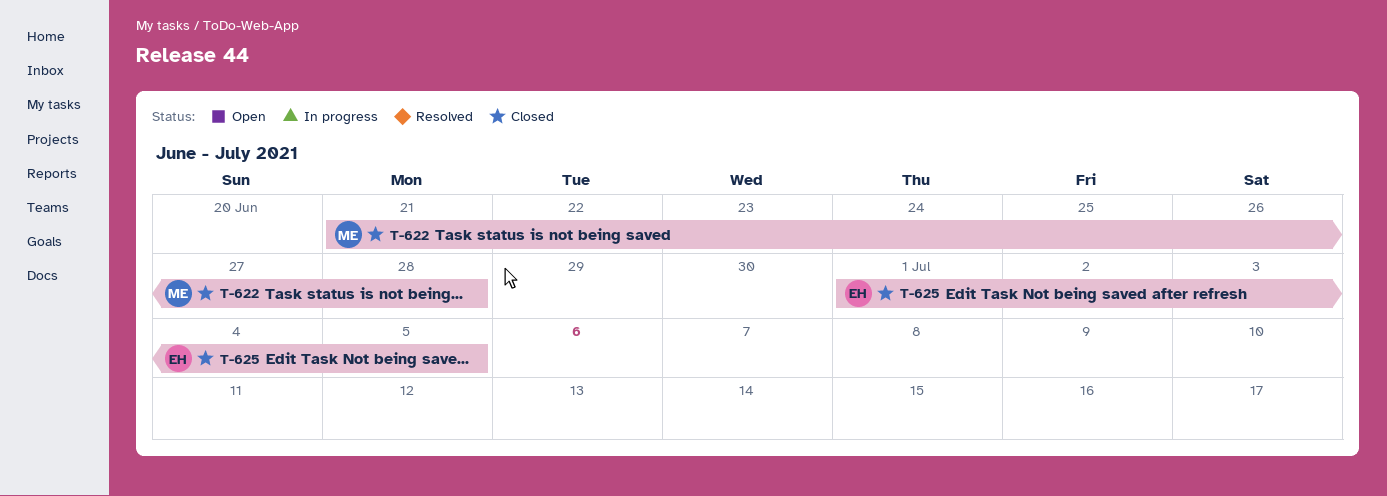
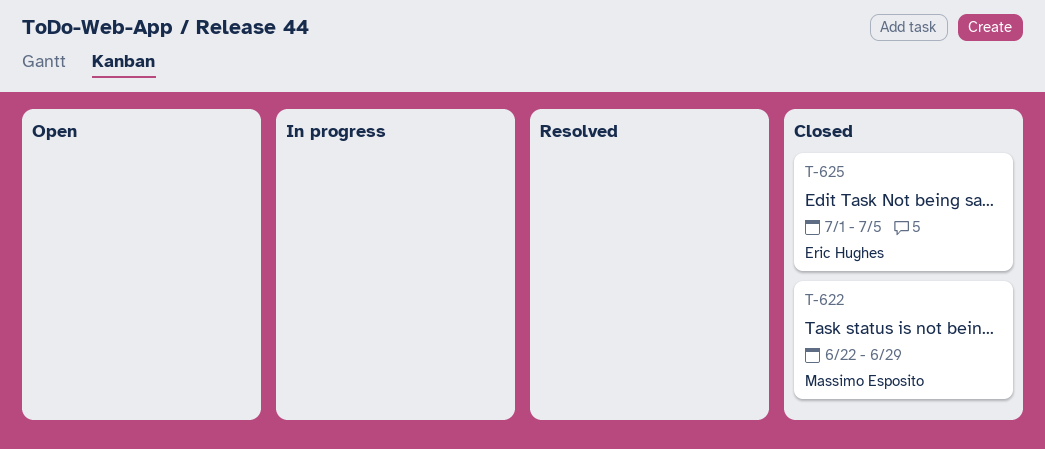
T-622, start: Jun 21 -> Jun 22
T-622, due: Jun 28 -> Jun 29

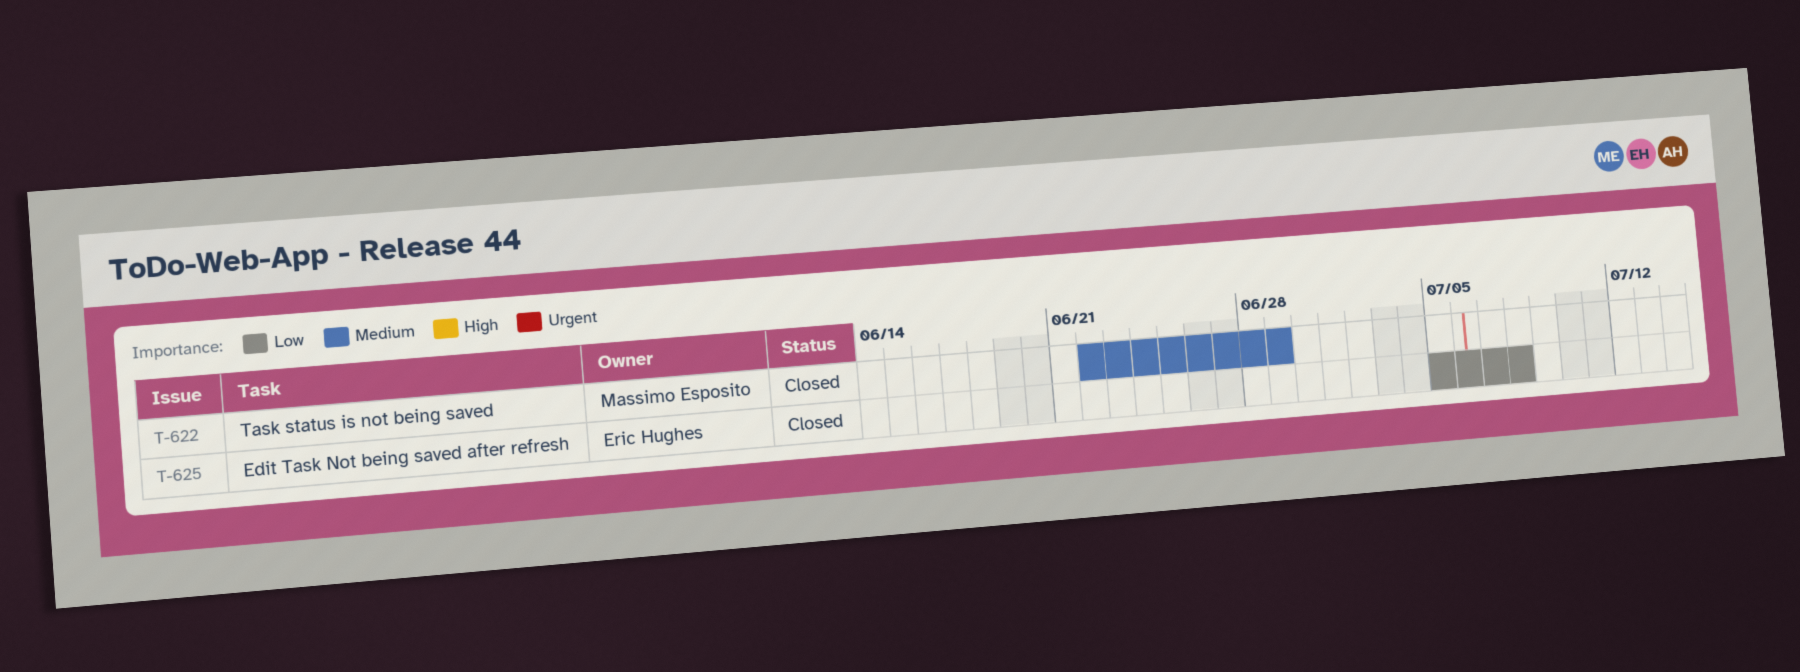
T-625, start: Jul 1 -> Jul 5
T-625, due: Jul 5 -> Jul 8

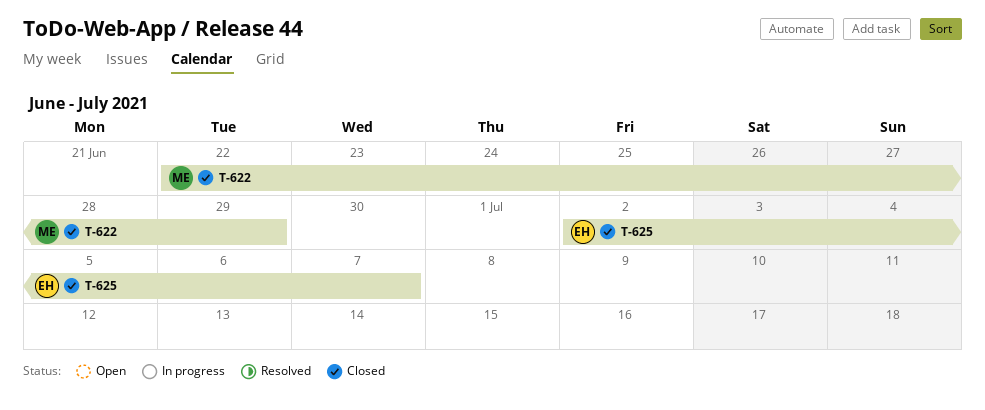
T-625, start: Jul 5 -> Jul 2
T-625, due: Jul 8 -> Jul 7

